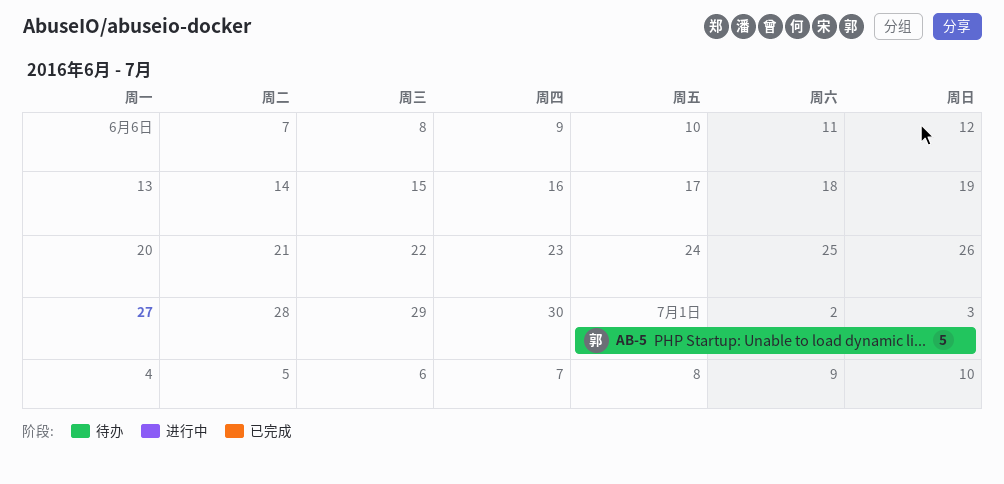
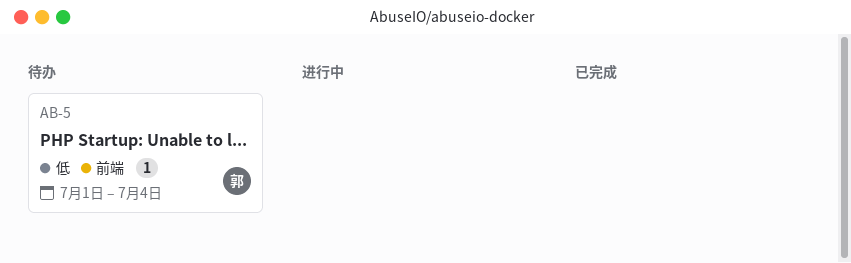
AB-5, estimate: 5 -> 1
AB-5, due: Jul 3 -> Jul 4

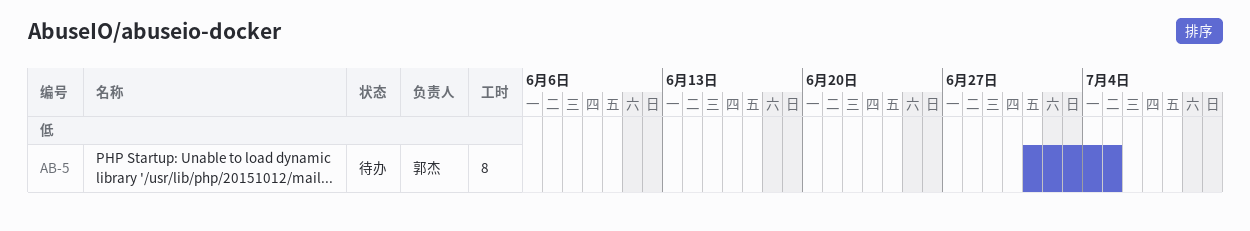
AB-5, estimate: 1 -> 8
AB-5, due: Jul 4 -> Jul 5

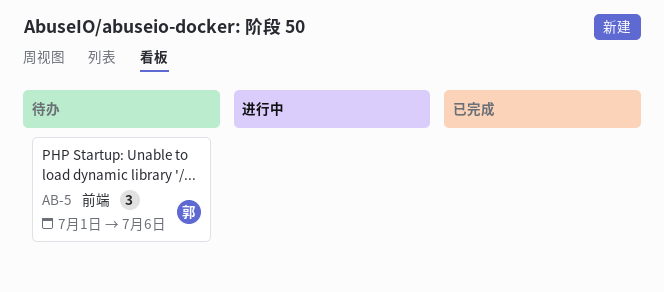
AB-5, estimate: 8 -> 3
AB-5, due: Jul 5 -> Jul 6

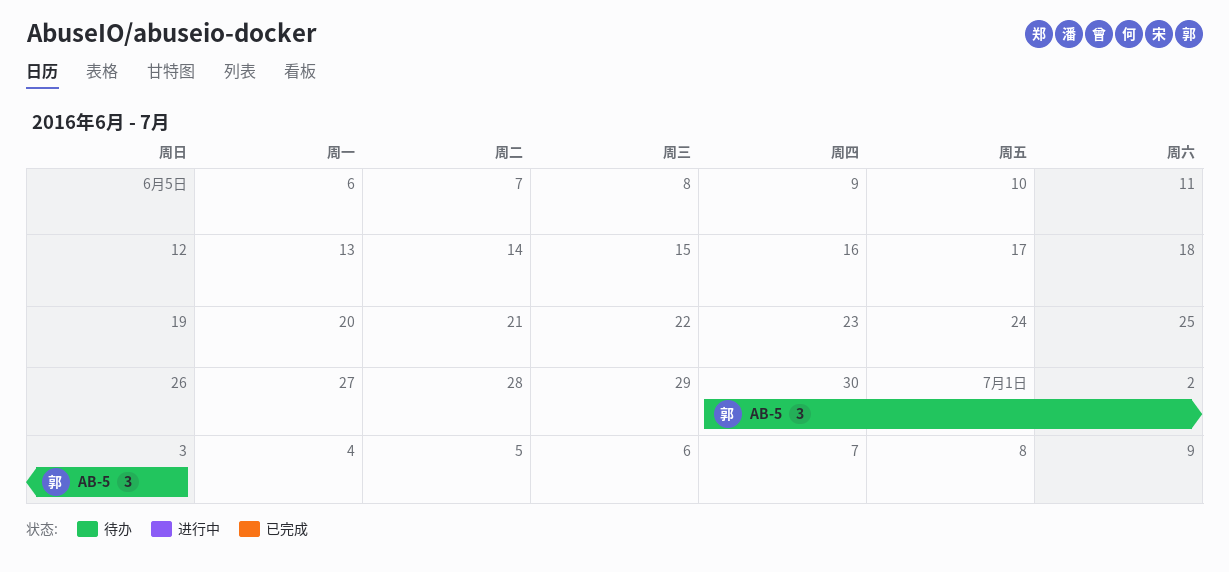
AB-5, start: Jul 1 -> Jun 30
AB-5, due: Jul 6 -> Jul 3

